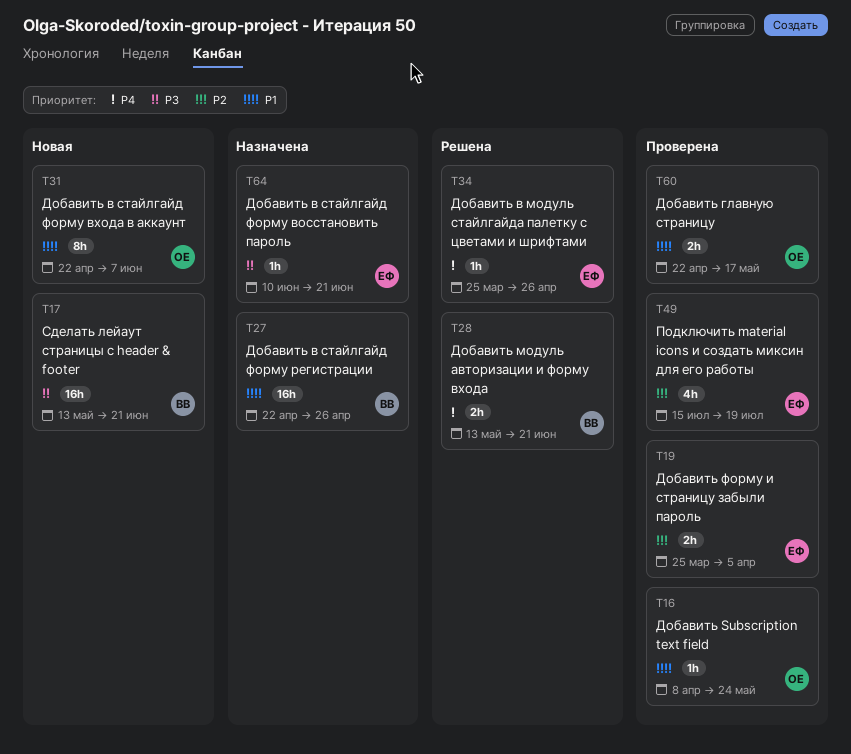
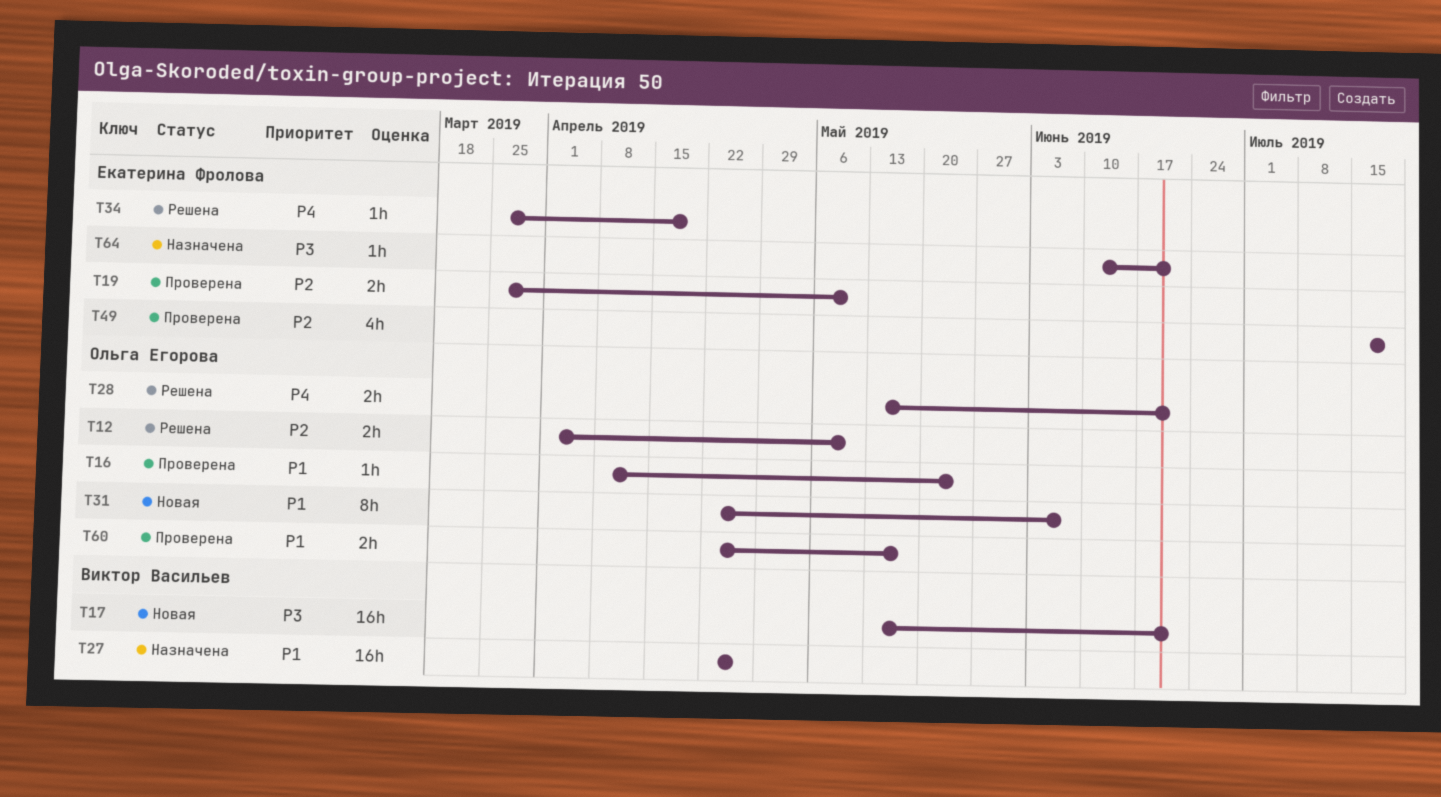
T12: none -> present
T19, due: Apr 5 -> May 10
T28, owner: Виктор Васильев -> Ольга Егорова
T34, due: Apr 26 -> Apr 19

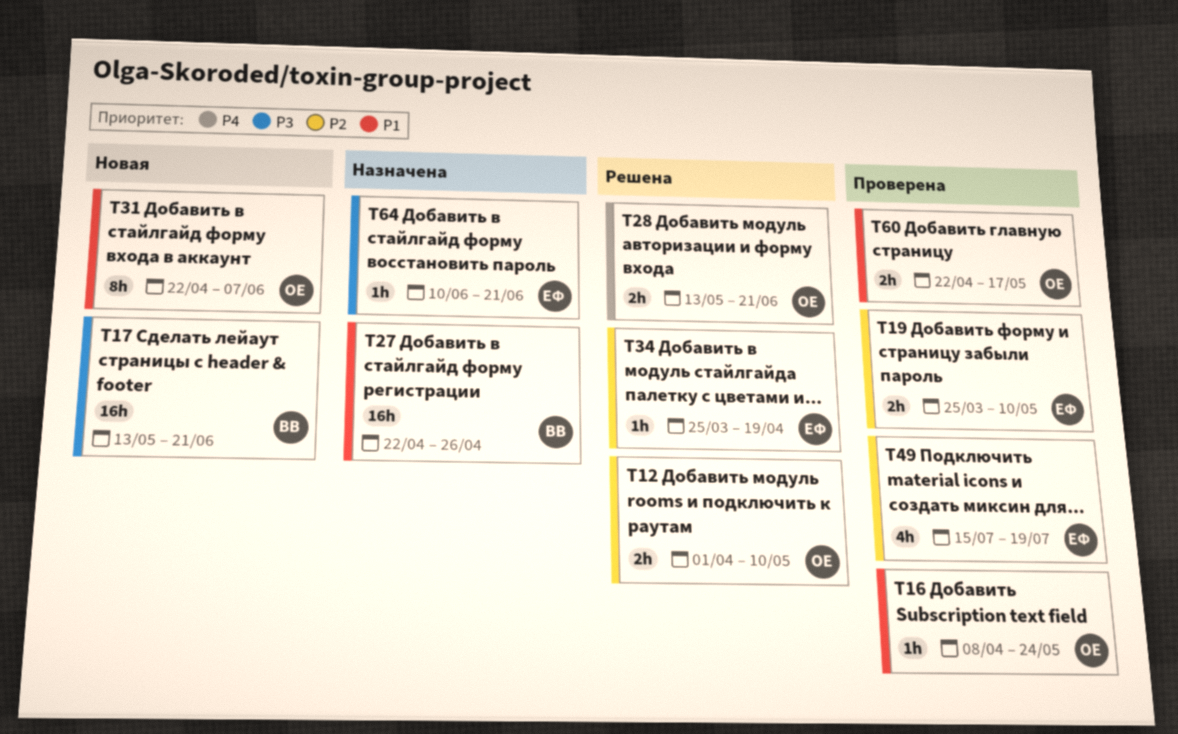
T34, priority: P4 -> P2

